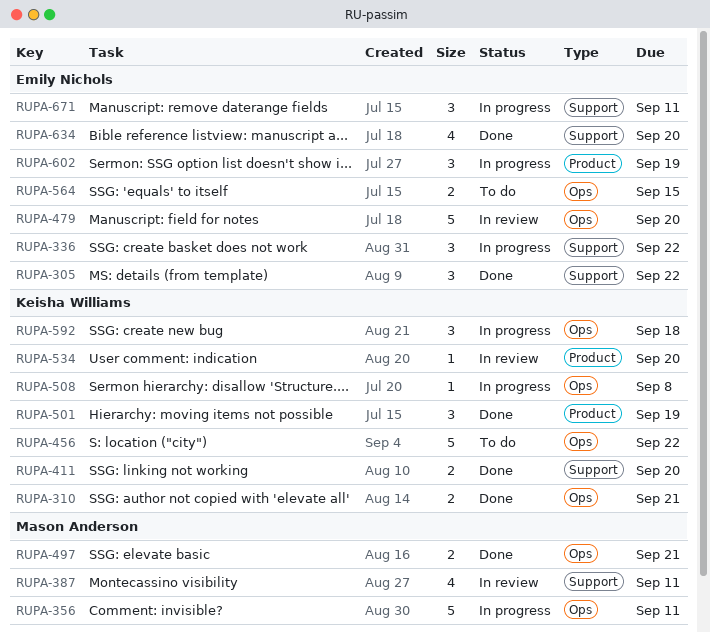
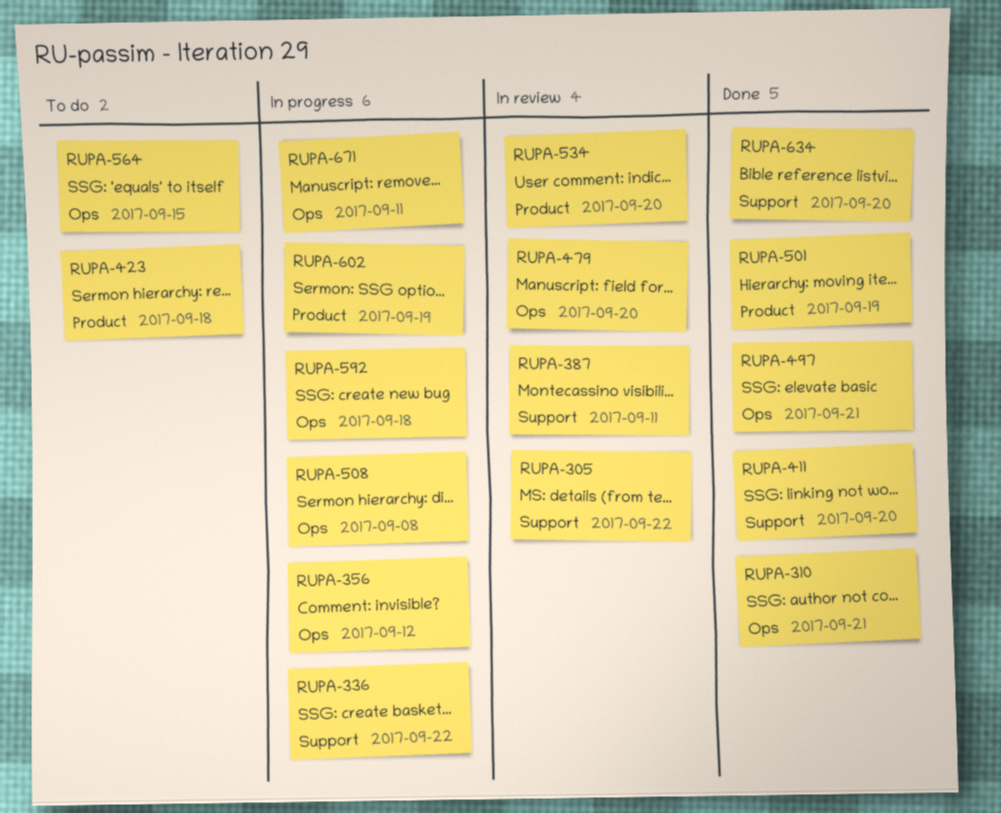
RUPA-305, status: Done -> In review
RUPA-356, due: Sep 11 -> Sep 12
RUPA-423: none -> present
RUPA-456: present -> none
RUPA-671, label: Support -> Ops

